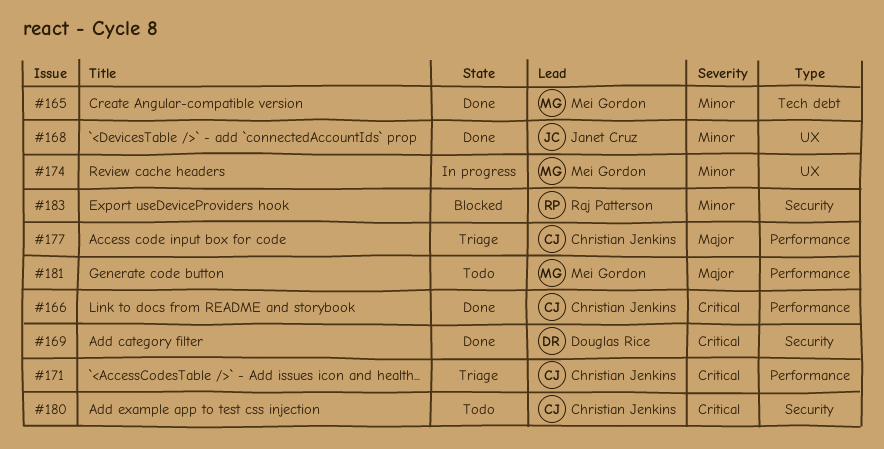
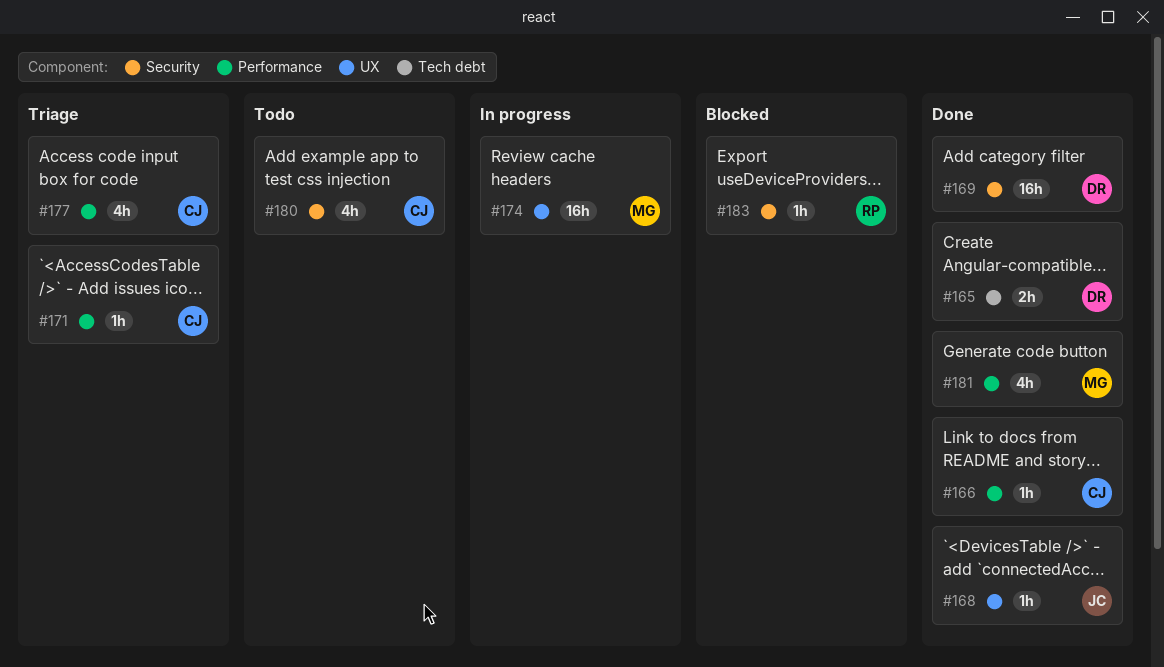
#165, owner: Mei Gordon -> Douglas Rice
#181, status: Todo -> Done

